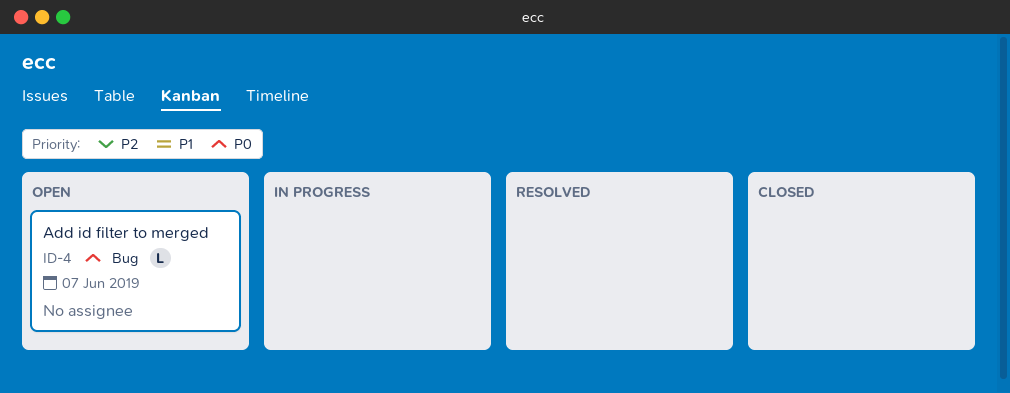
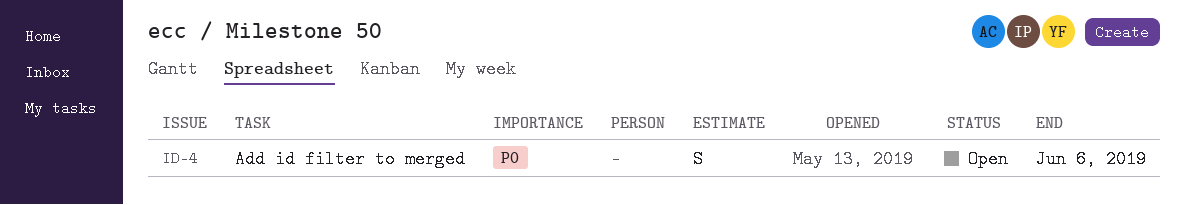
ID-4, estimate: L -> S
ID-4, due: Jun 7 -> Jun 6

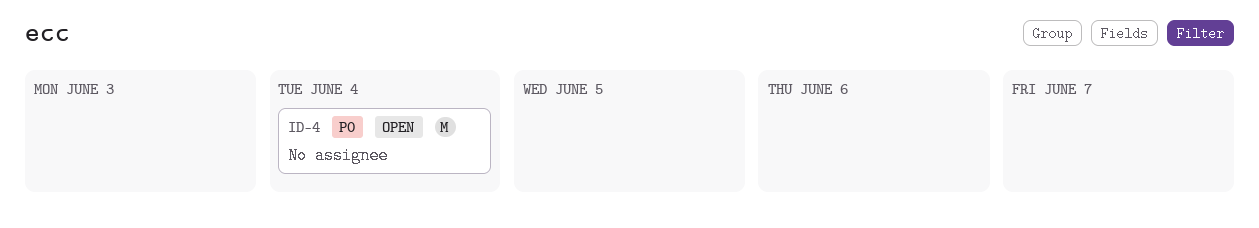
ID-4, estimate: S -> M
ID-4, due: Jun 6 -> Jun 4

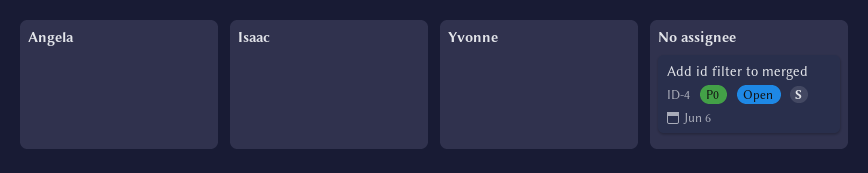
ID-4, estimate: M -> S
ID-4, due: Jun 4 -> Jun 6

